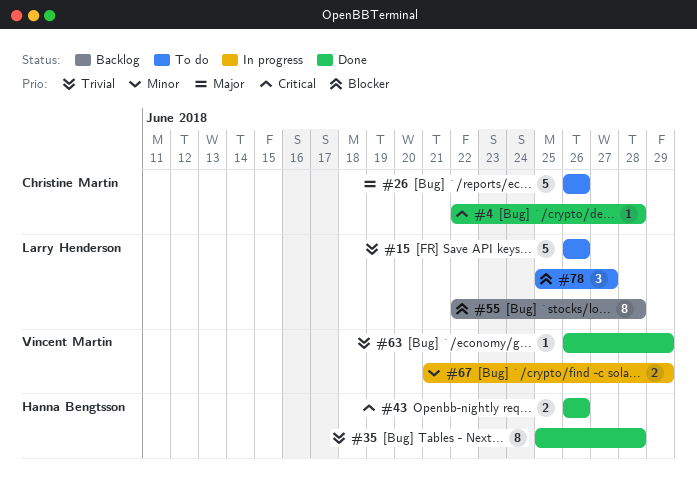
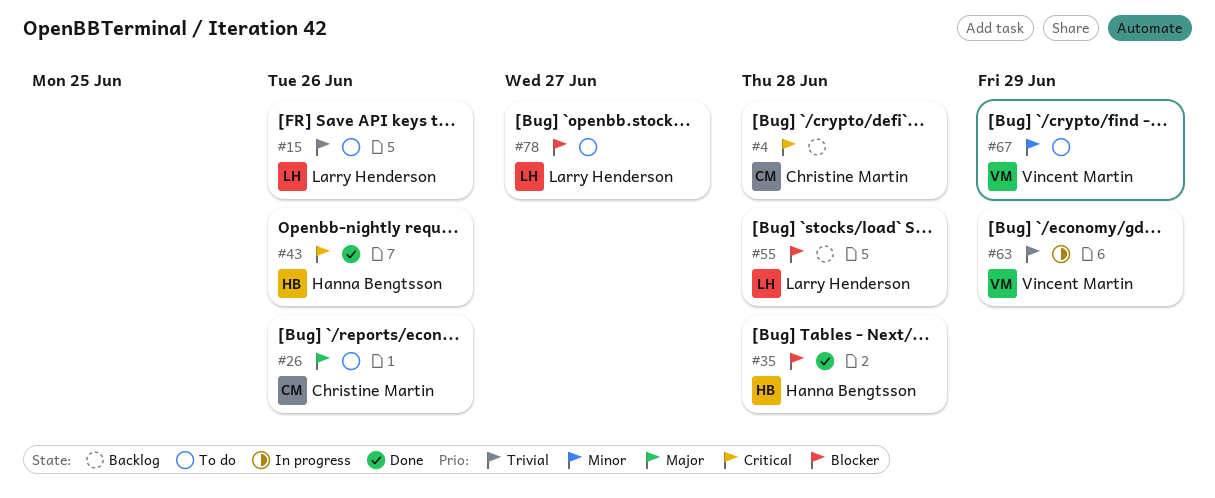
#4, status: Done -> Backlog
#35, priority: Trivial -> Blocker
#63, status: Done -> In progress
#67, status: In progress -> To do

